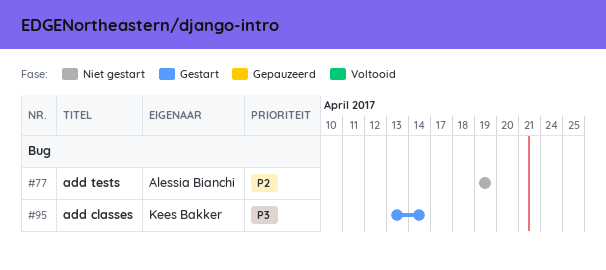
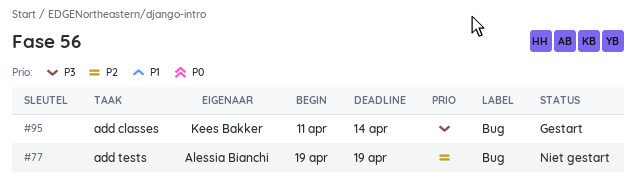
#95, start: Apr 13 -> Apr 11

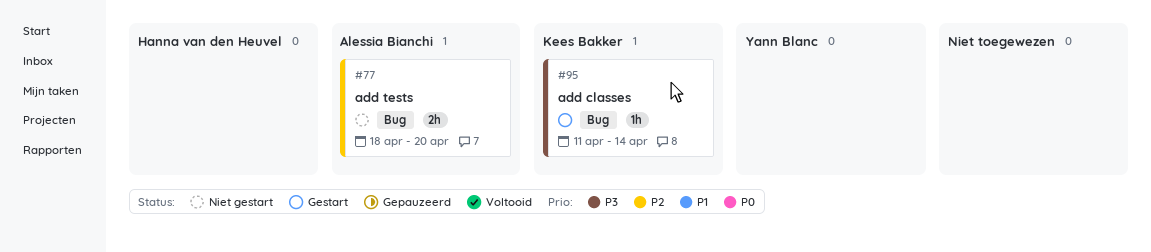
#77, start: Apr 19 -> Apr 18
#77, due: Apr 19 -> Apr 20

